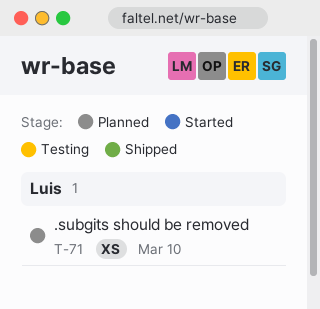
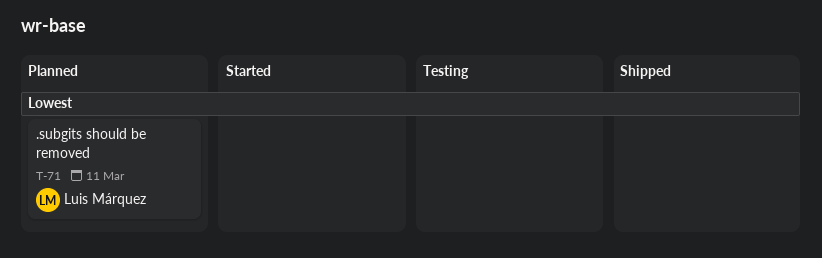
T-71, due: Mar 10 -> Mar 11

